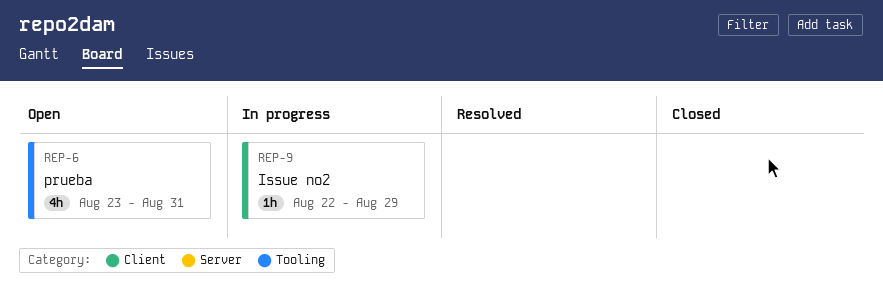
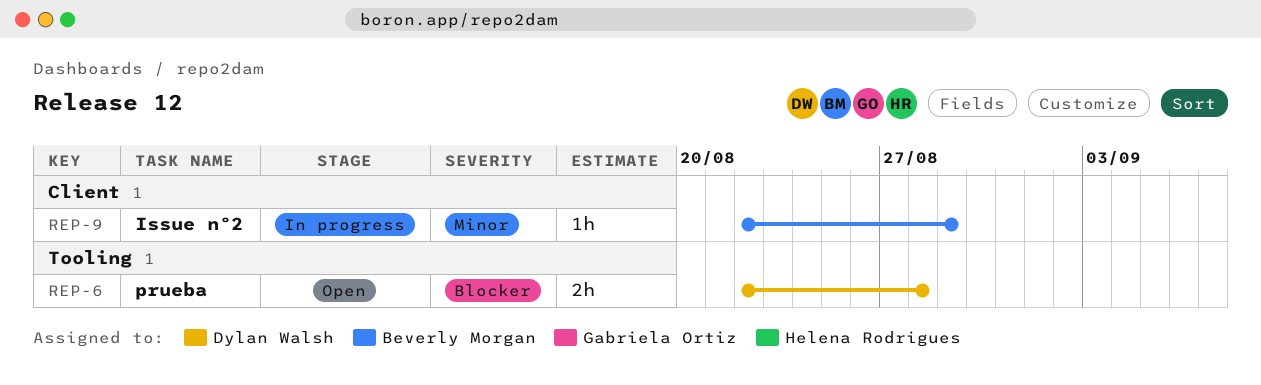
REP-6, estimate: 4h -> 2h
REP-6, start: Aug 23 -> Aug 22
REP-6, due: Aug 31 -> Aug 28

